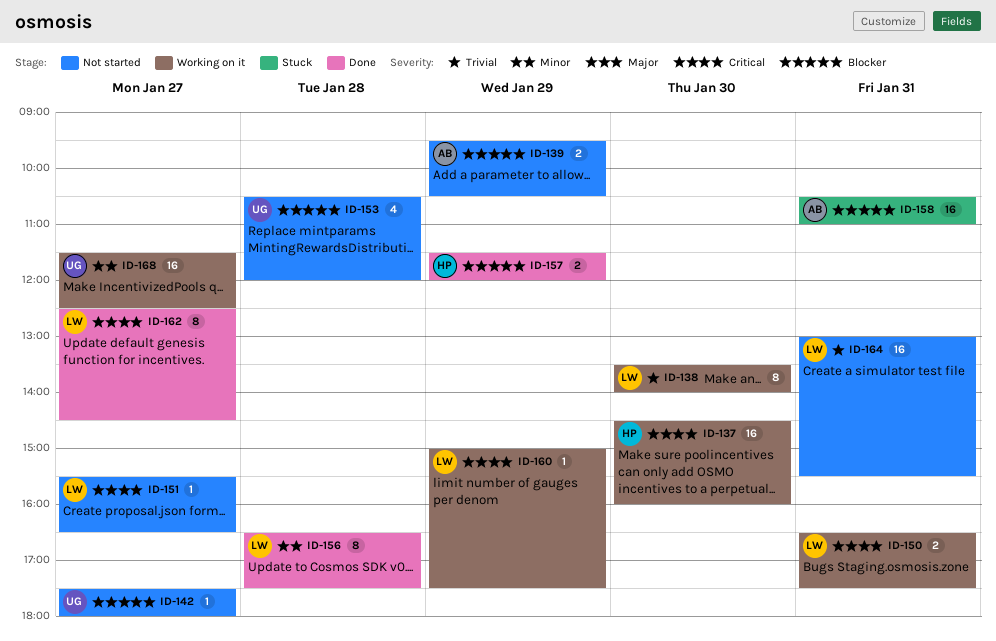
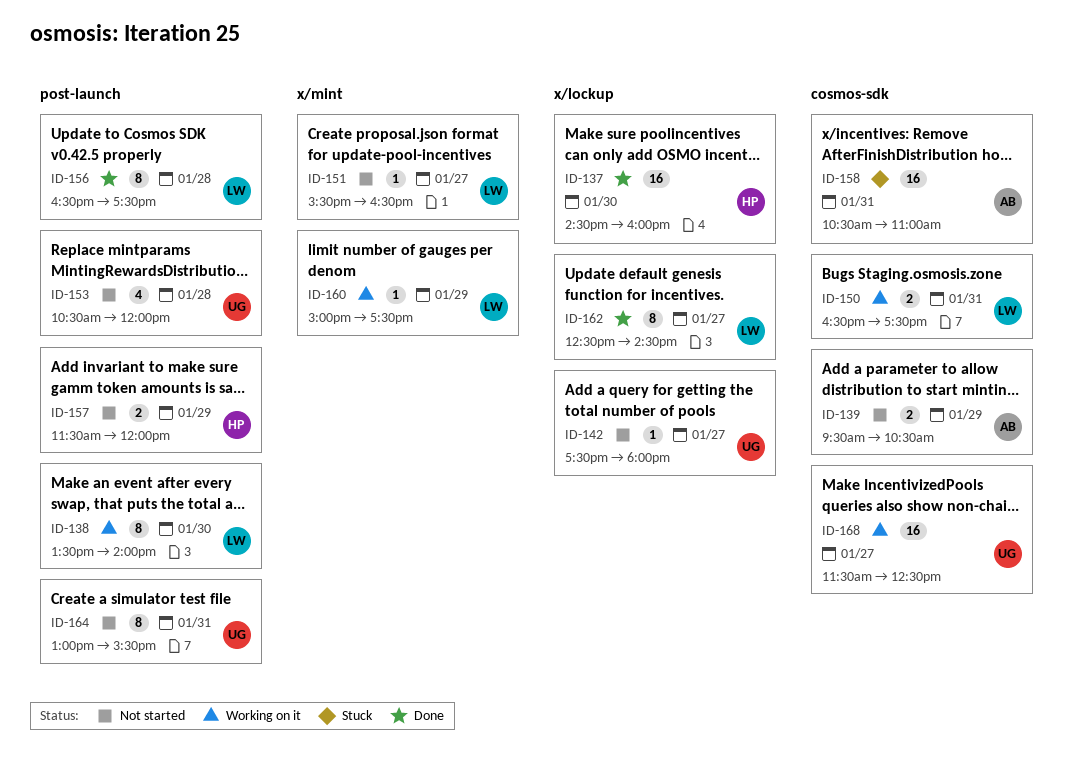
ID-137, status: Working on it -> Done
ID-157, status: Done -> Not started
ID-164, owner: LW -> UG
ID-164, estimate: 16 -> 8

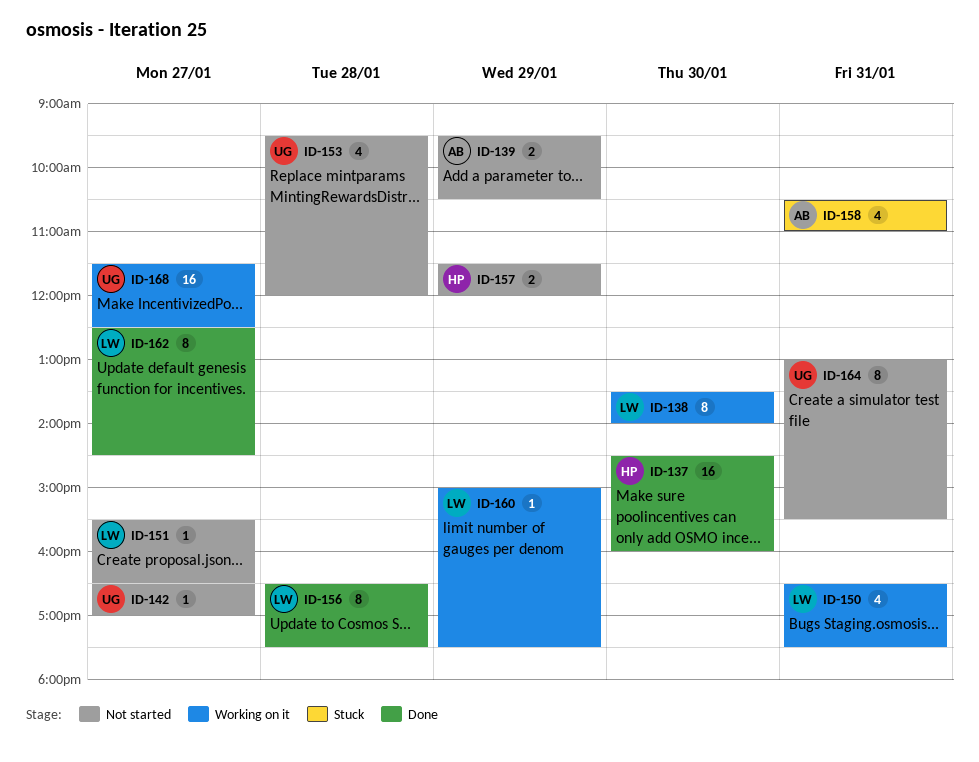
ID-142, begins: 17:30 -> 16:30
ID-142, ends: 18:00 -> 17:00
ID-150, estimate: 2 -> 4
ID-153, begins: 10:30 -> 09:30
ID-158, estimate: 16 -> 4

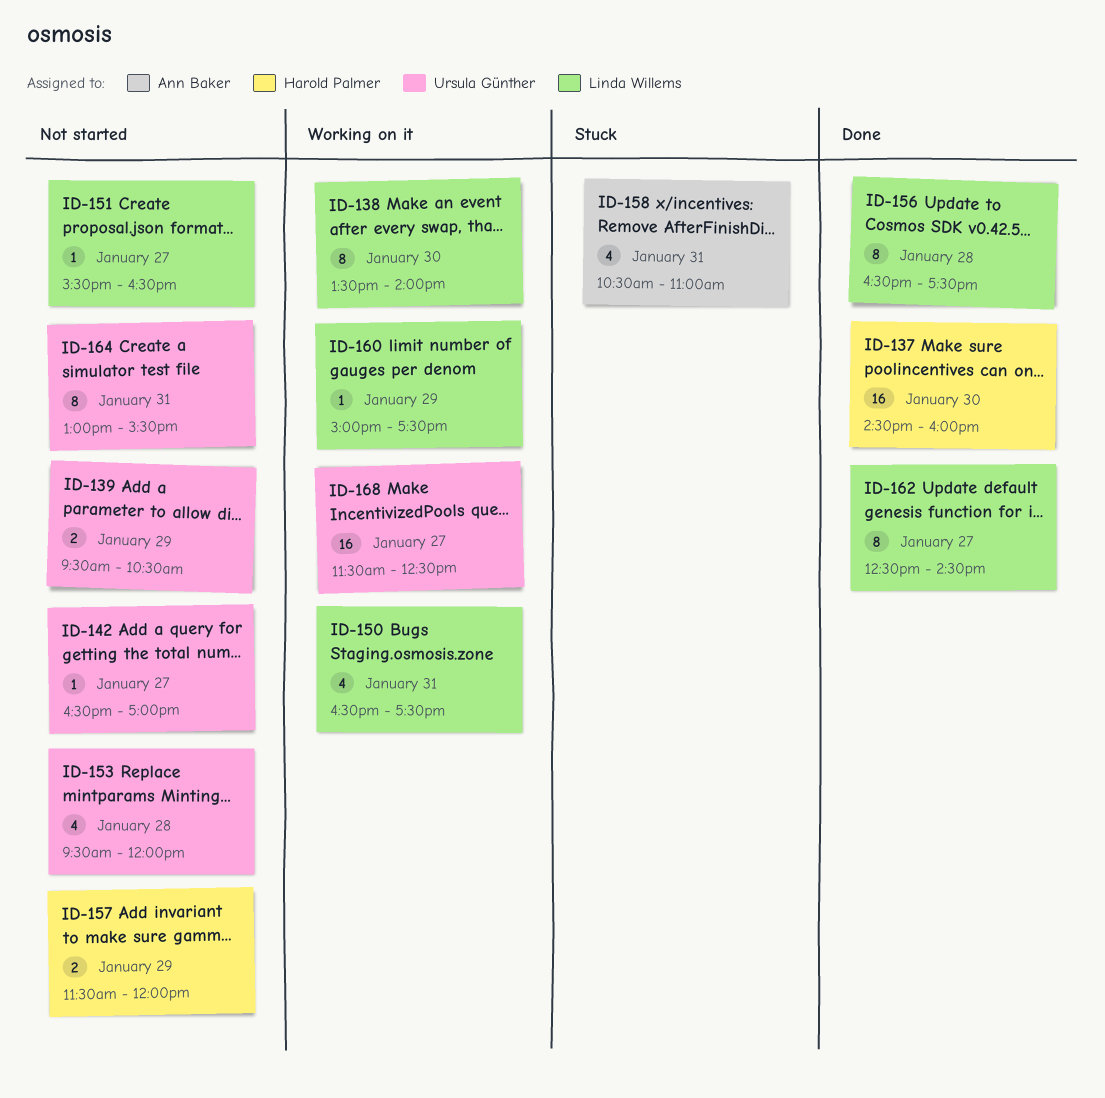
ID-139, owner: Ann Baker -> Ursula Günther

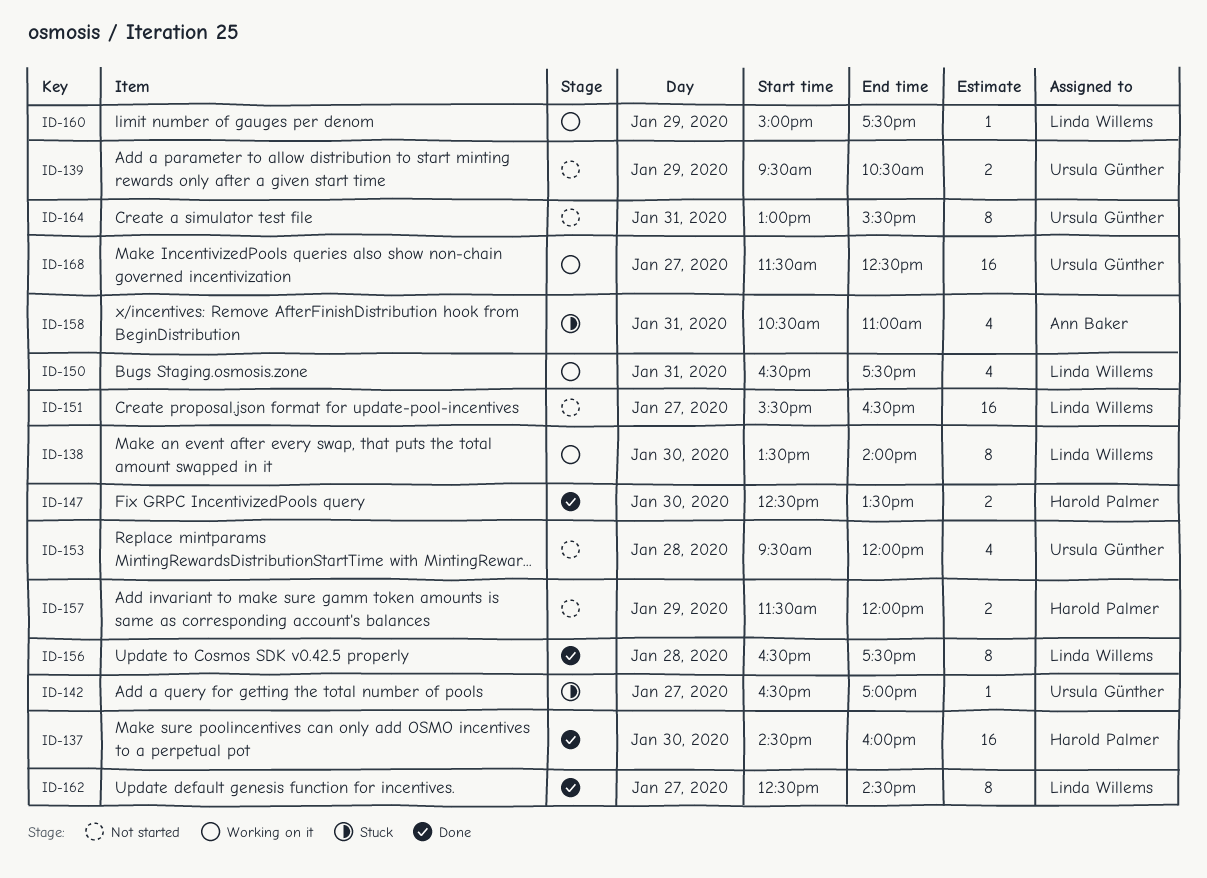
ID-142, status: Not started -> Stuck
ID-147: none -> present
ID-151, estimate: 1 -> 16

